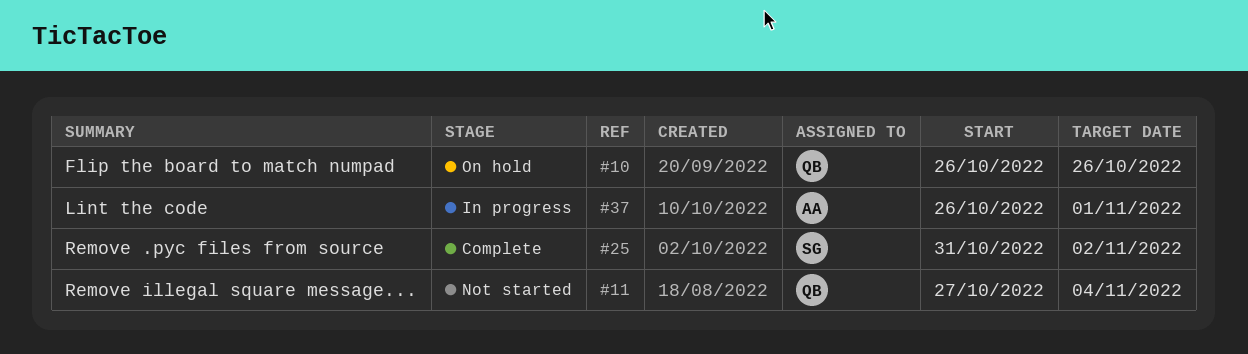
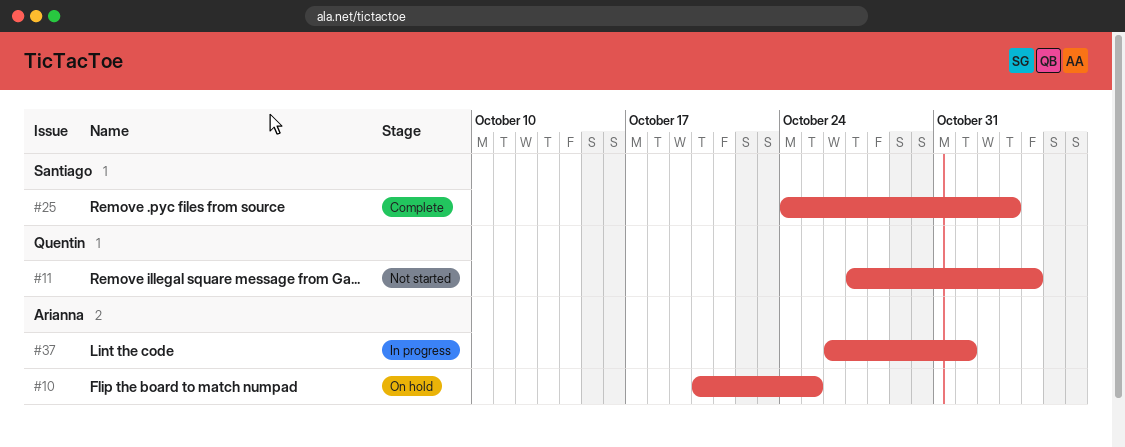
#10, owner: Quentin -> Arianna
#10, start: Oct 26 -> Oct 20
#10, due: Oct 26 -> Oct 25
#25, start: Oct 31 -> Oct 24
#25, due: Nov 2 -> Nov 3

